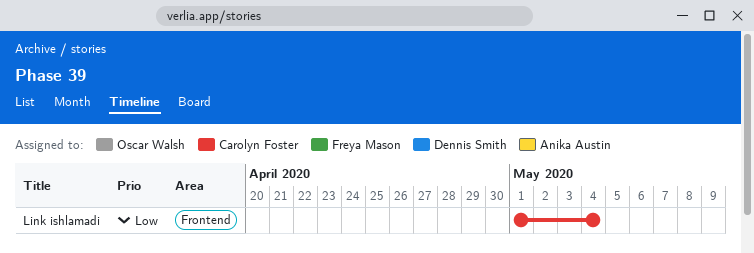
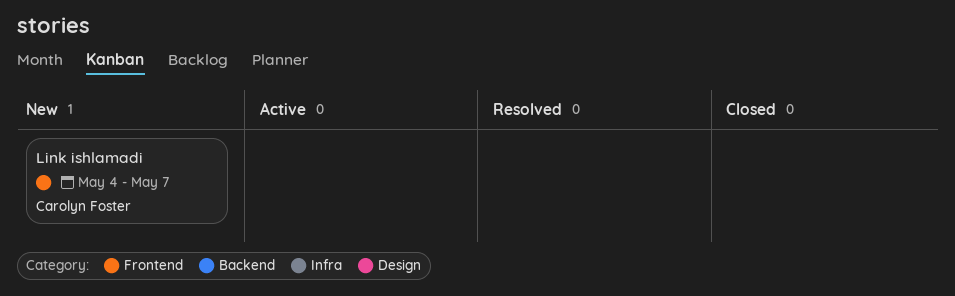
Link ishlamadi, start: May 1 -> May 4
Link ishlamadi, due: May 4 -> May 7

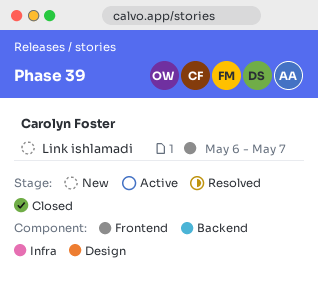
Link ishlamadi, start: May 4 -> May 6

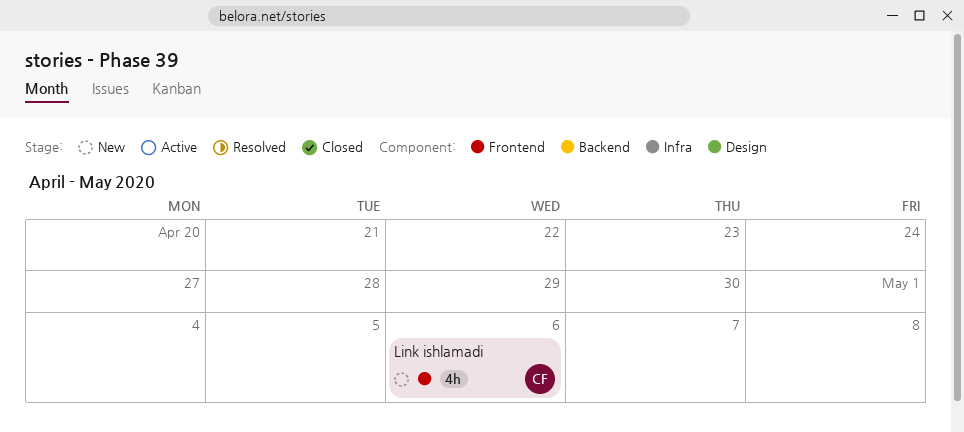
Link ishlamadi, due: May 7 -> May 6

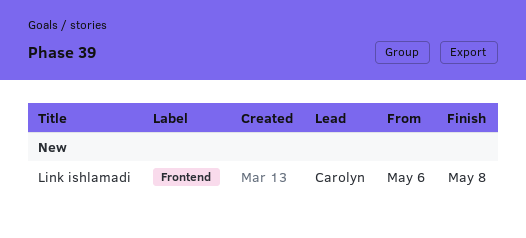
Link ishlamadi, due: May 6 -> May 8

